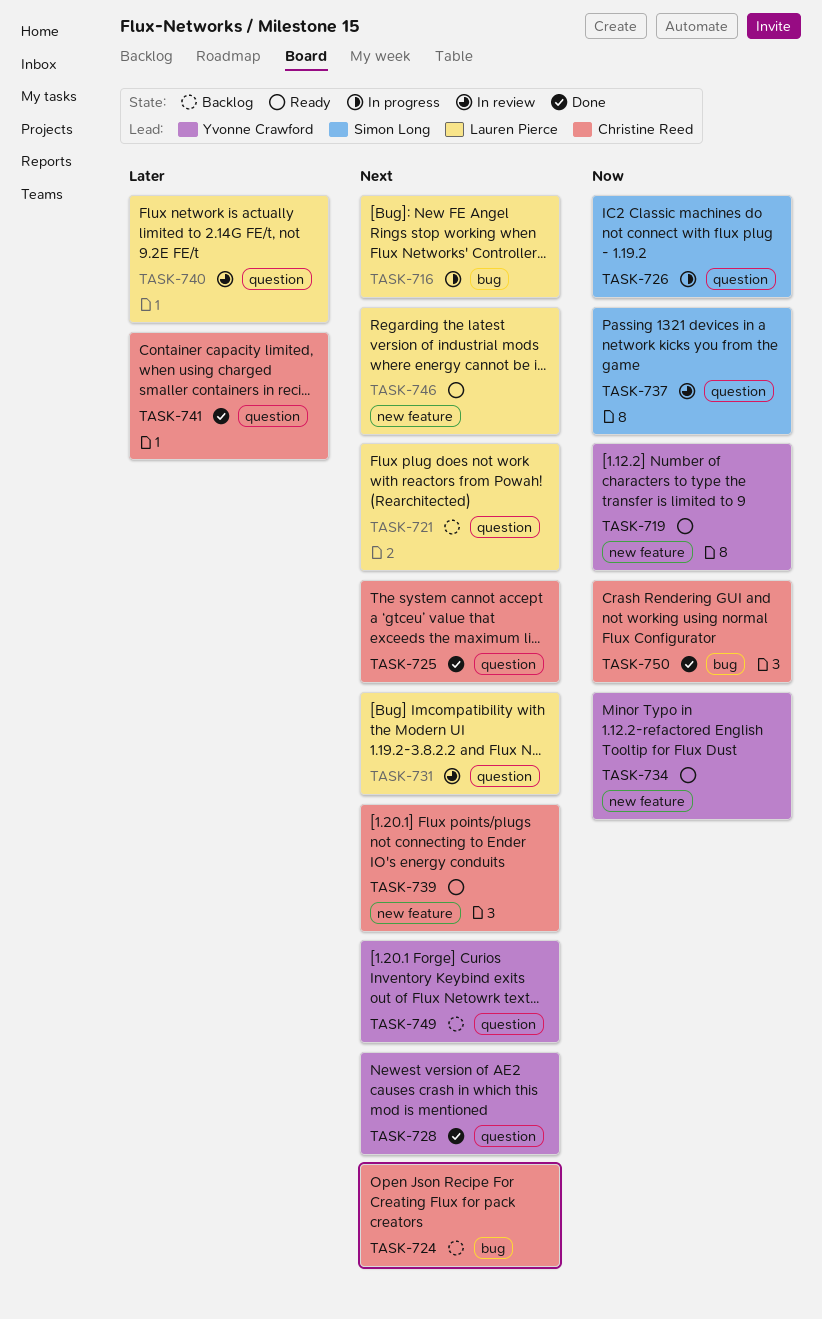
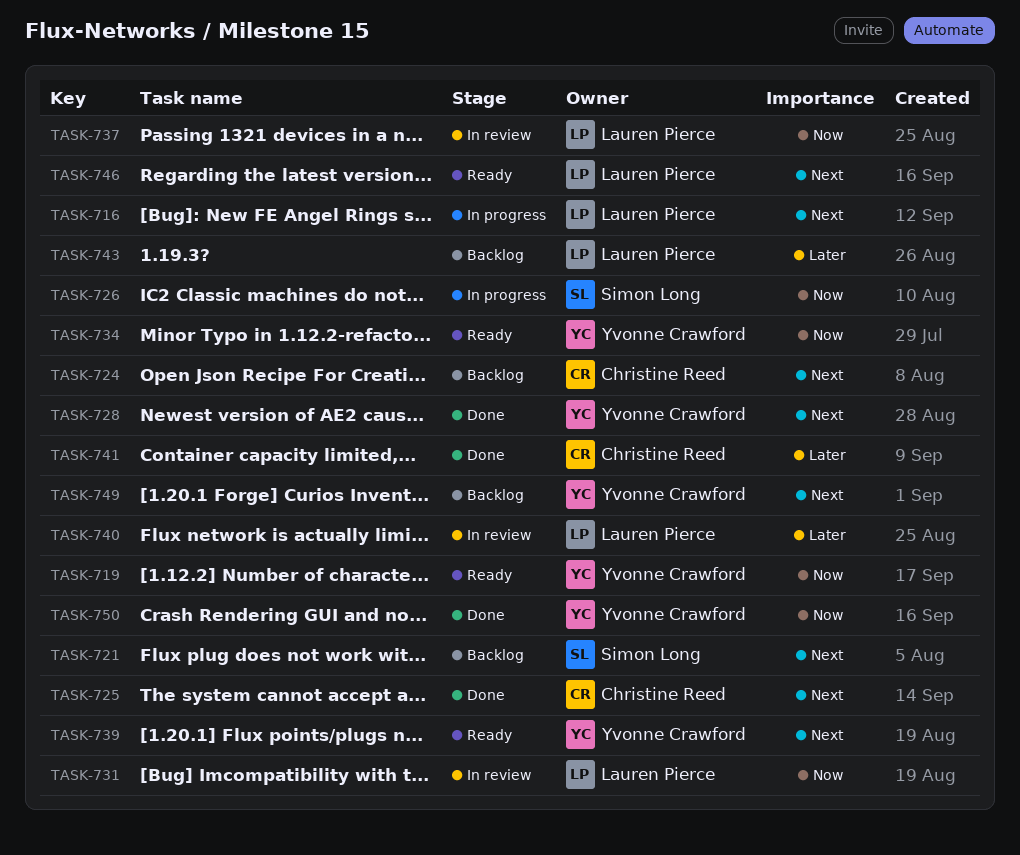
TASK-721, owner: Lauren Pierce -> Simon Long
TASK-731, priority: Next -> Now
TASK-737, owner: Simon Long -> Lauren Pierce
TASK-739, owner: Christine Reed -> Yvonne Crawford
TASK-743: none -> present
TASK-750, owner: Christine Reed -> Yvonne Crawford

